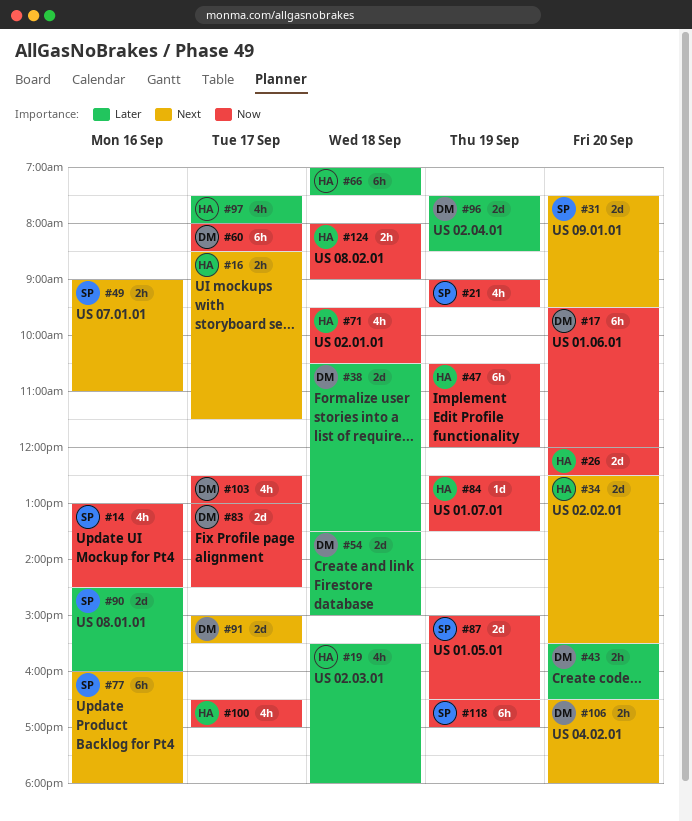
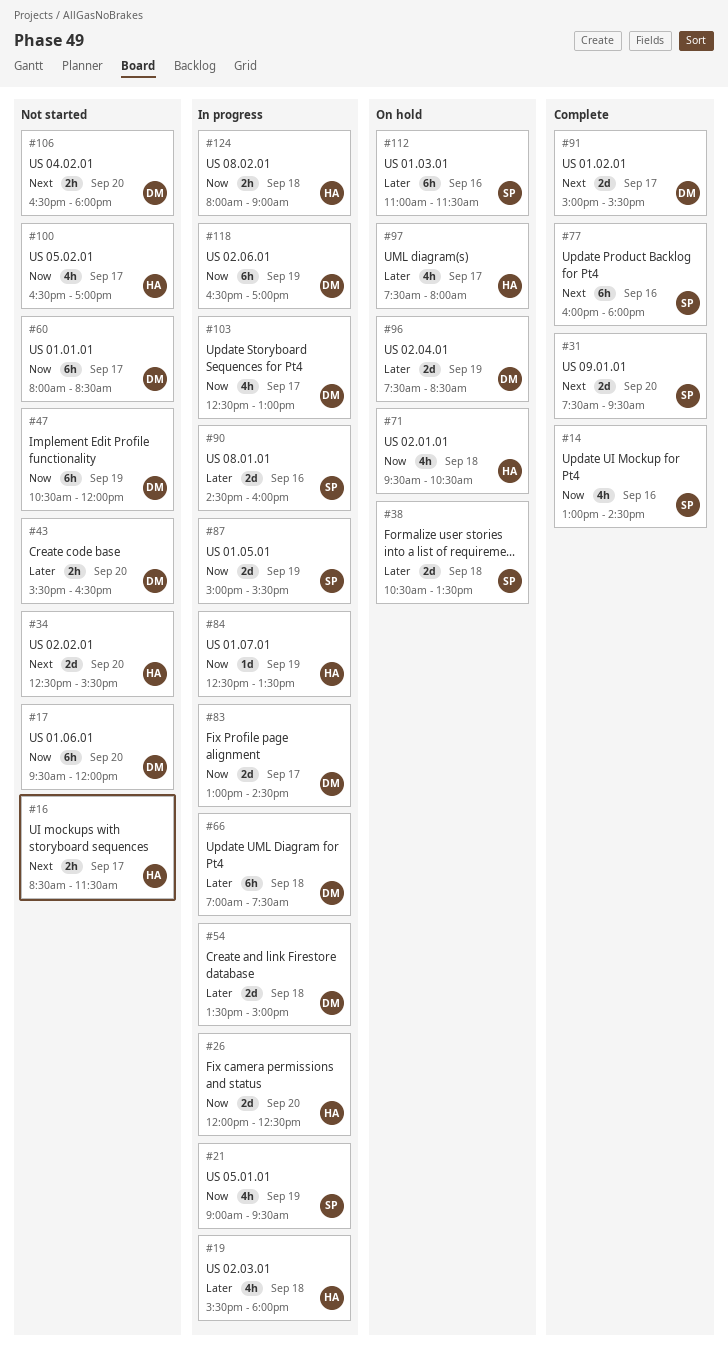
#38, owner: DM -> SP
#47, owner: HA -> DM
#49: present -> none
#66, owner: HA -> DM
#87, ends: 16:30 -> 15:30
#112: none -> present
#118, owner: SP -> DM

